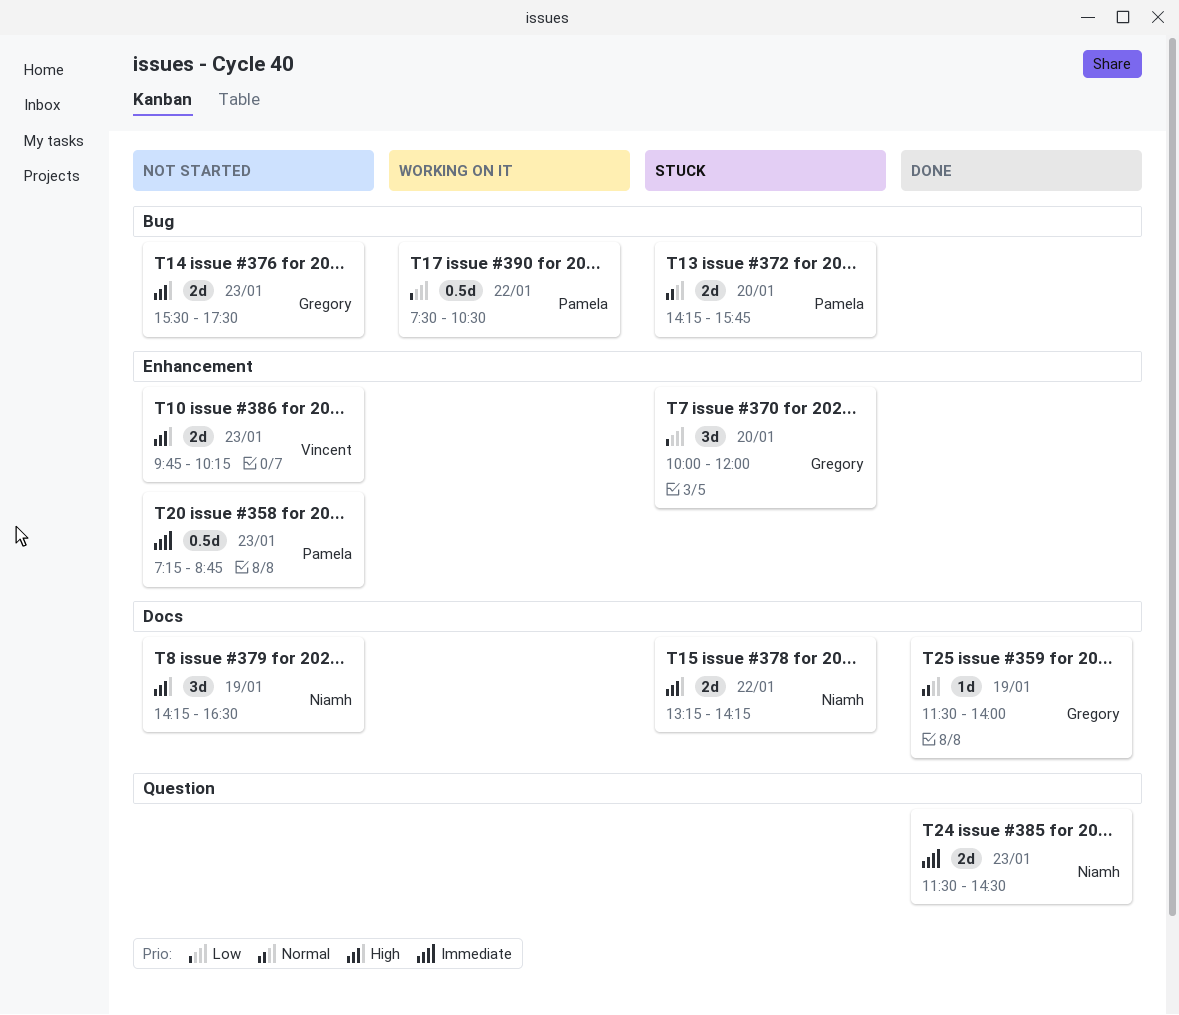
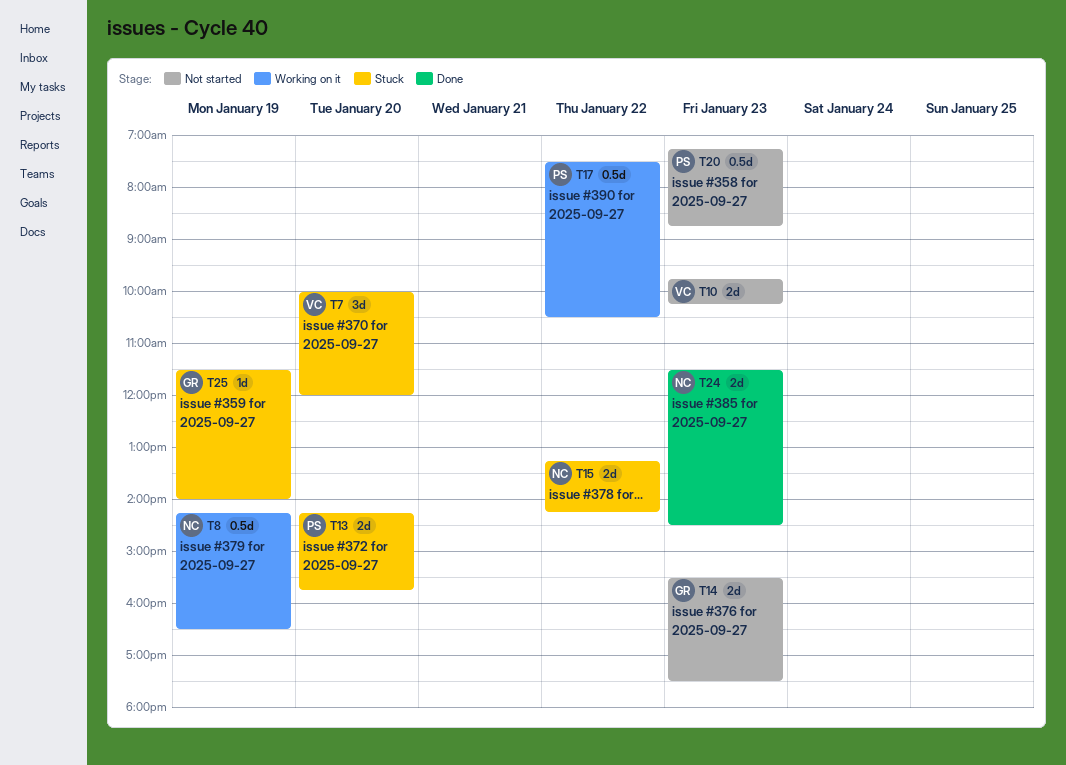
T7, owner: Gregory -> Vincent
T8, status: Not started -> Working on it
T8, estimate: 3d -> 0.5d
T25, status: Done -> Stuck

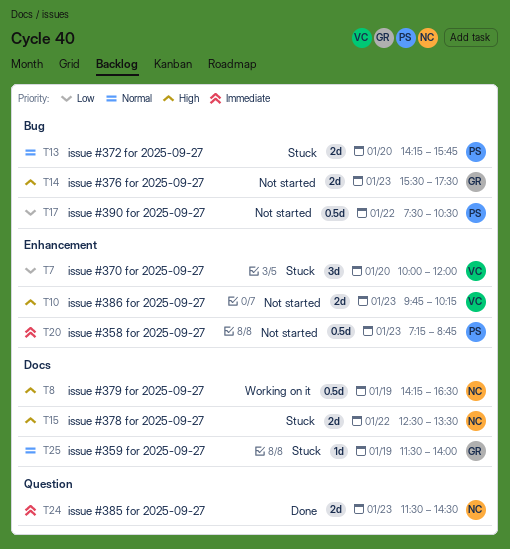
T15, begins: 13:15 -> 12:30
T15, ends: 14:15 -> 13:30
T17, status: Working on it -> Not started

